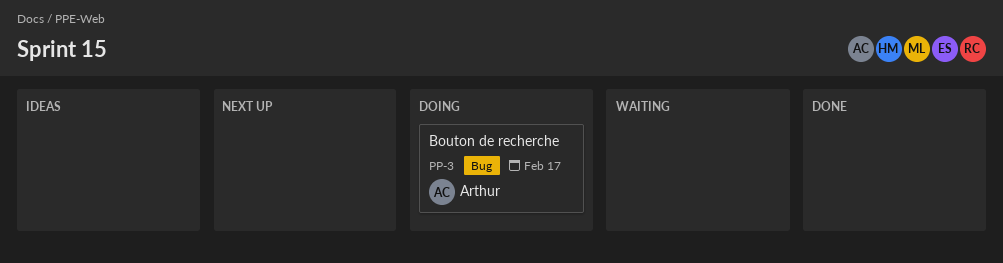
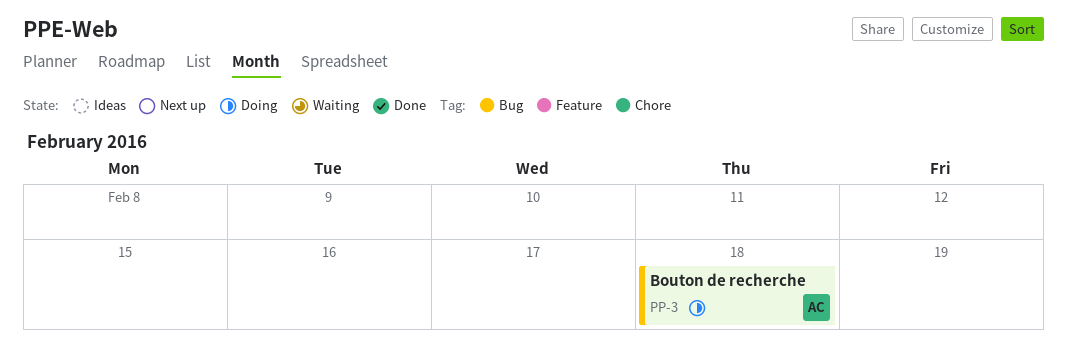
PP-3, due: Feb 17 -> Feb 18

